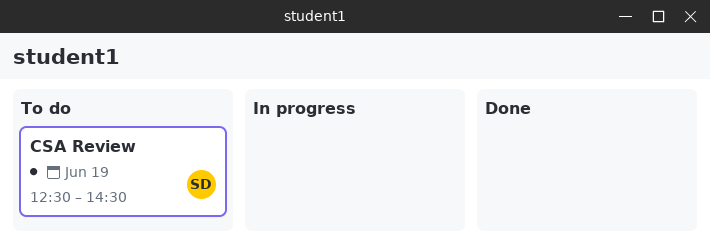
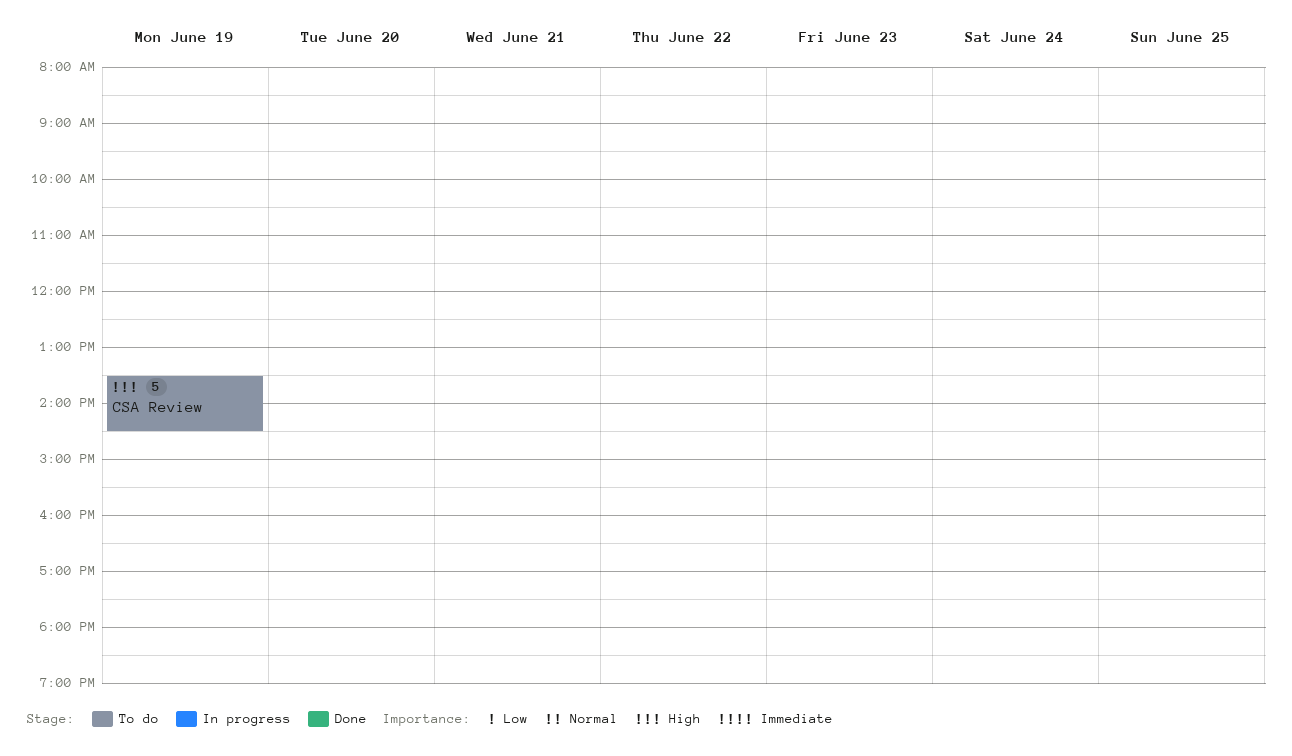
CSA Review, estimate: 1 -> 5
CSA Review, begins: 12:30 -> 13:30

